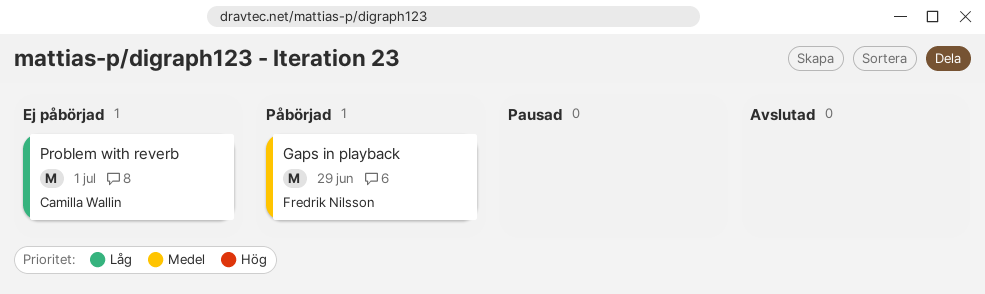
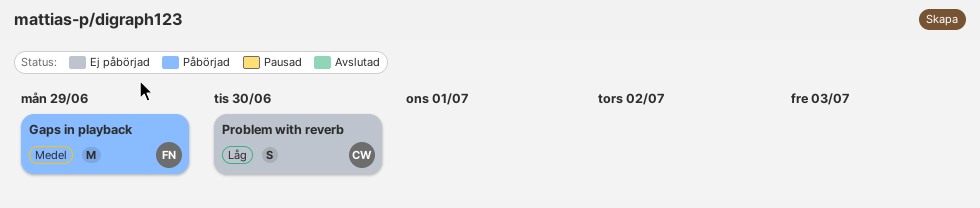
Problem with reverb, estimate: M -> S
Problem with reverb, due: Jul 1 -> Jun 30

